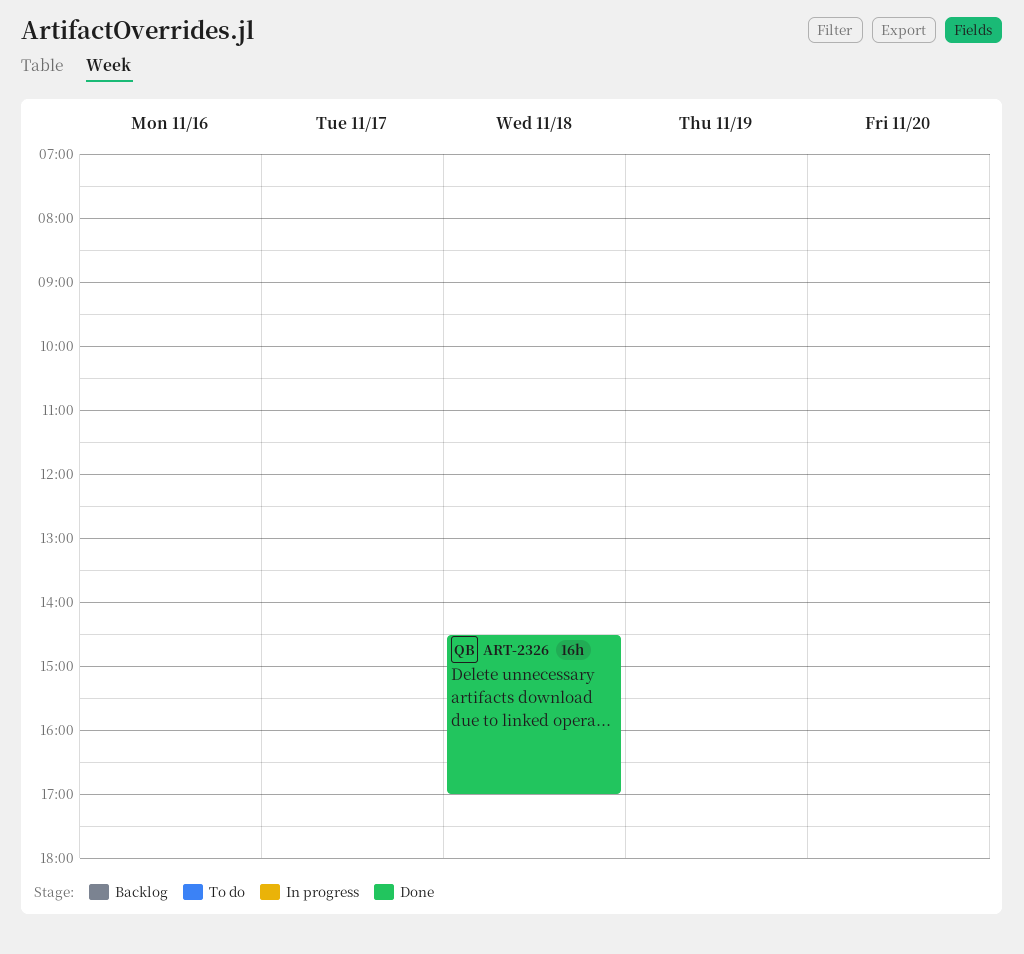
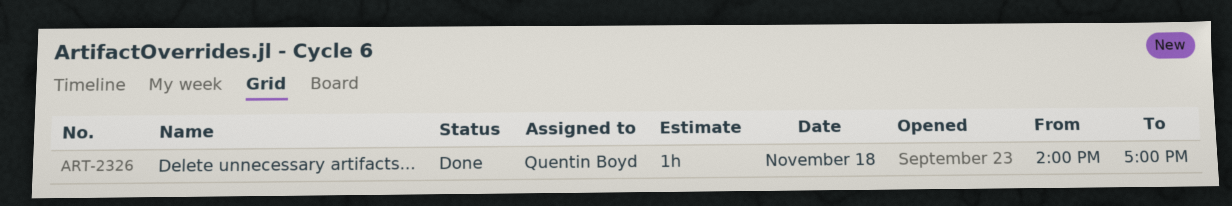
ART-2326, estimate: 16h -> 1h
ART-2326, begins: 14:30 -> 14:00

